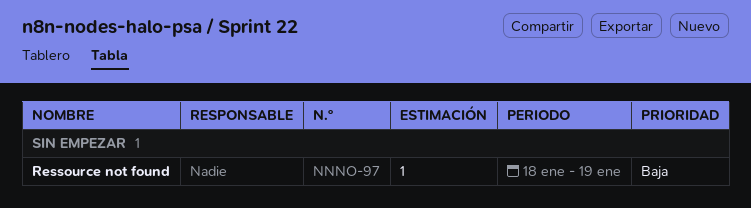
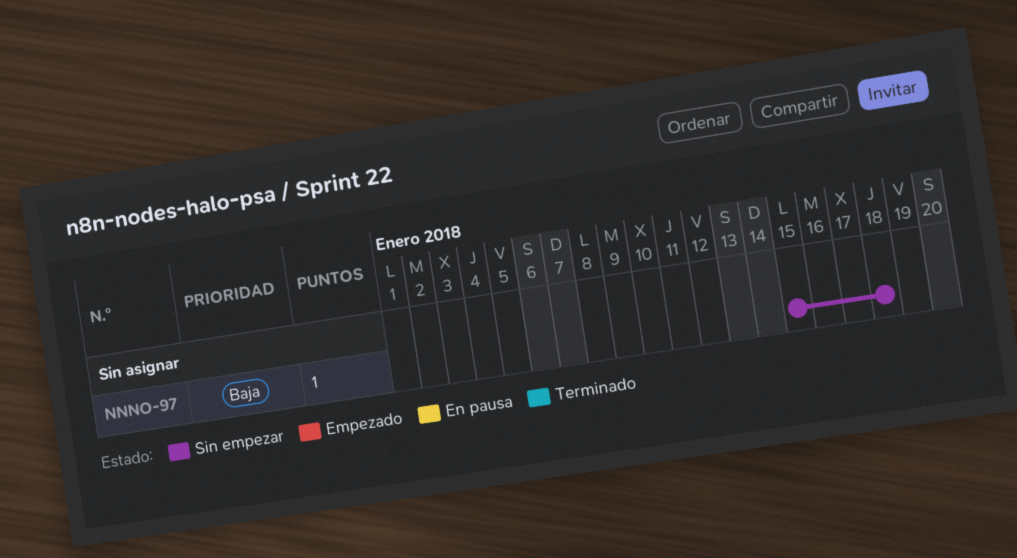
NNNO-97, start: Jan 18 -> Jan 15
NNNO-97, due: Jan 19 -> Jan 18

